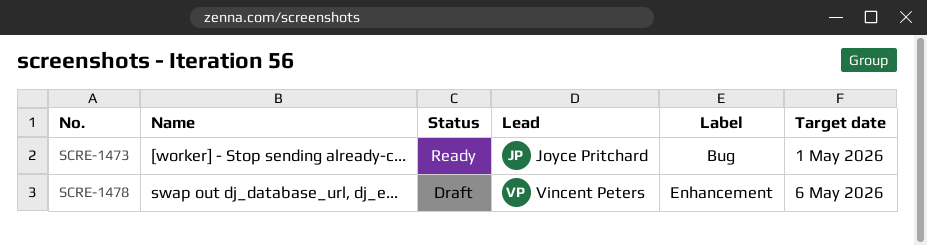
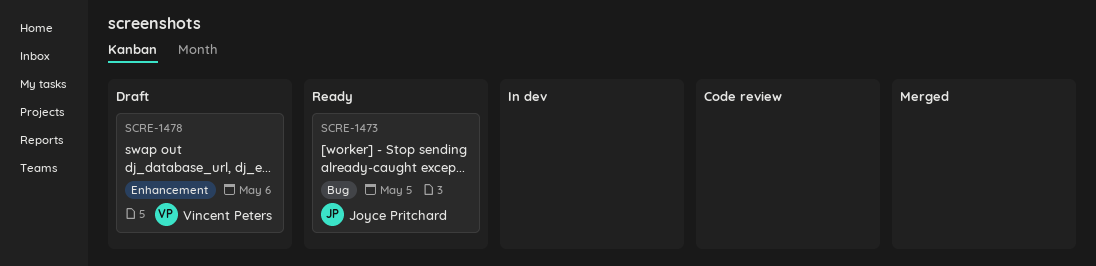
SCRE-1473, due: May 1 -> May 5

